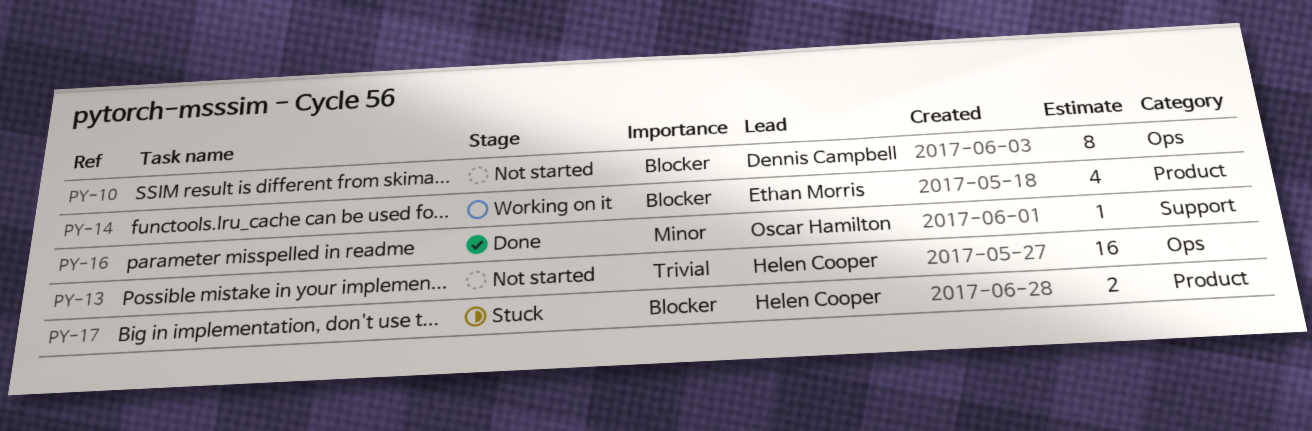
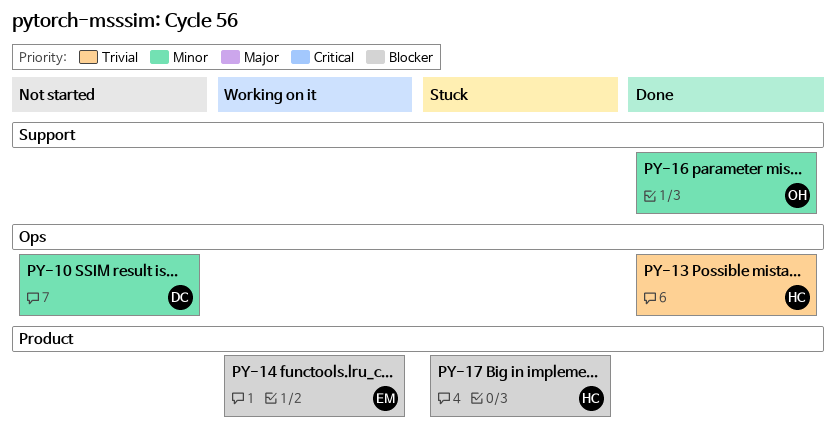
PY-10, priority: Blocker -> Minor
PY-13, status: Not started -> Done

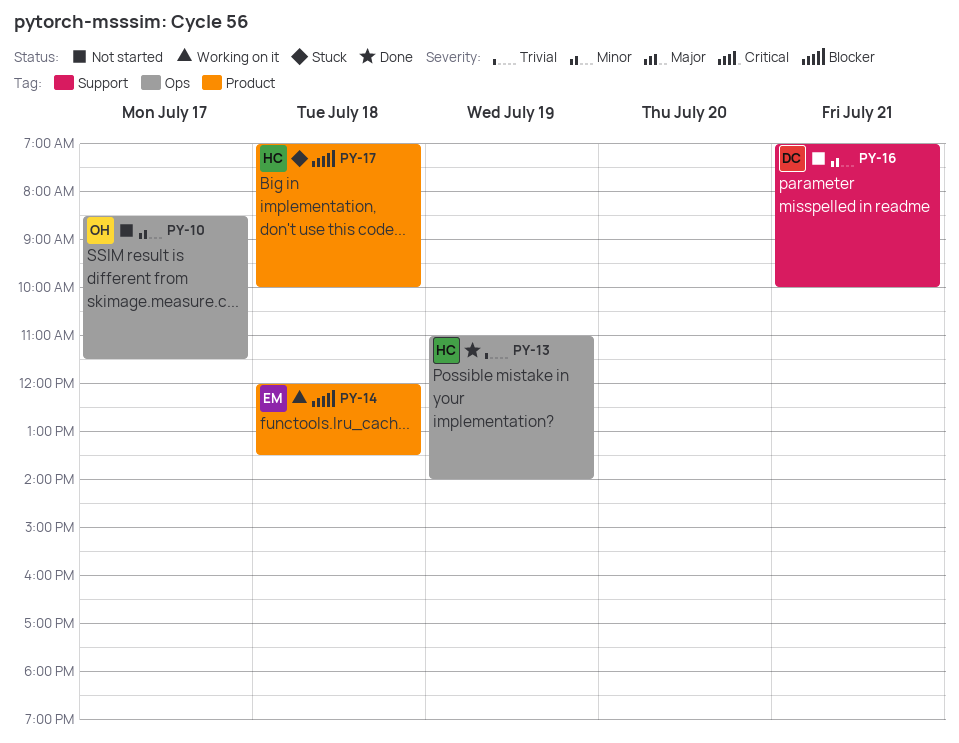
PY-10, owner: DC -> OH
PY-16, status: Done -> Not started
PY-16, owner: OH -> DC

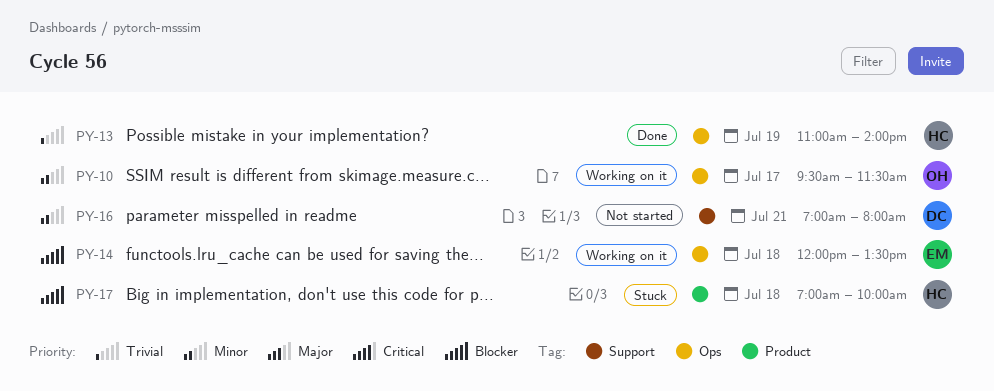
PY-10, status: Not started -> Working on it
PY-10, begins: 08:30 -> 09:30
PY-14, label: Product -> Ops
PY-16, ends: 10:00 -> 08:00

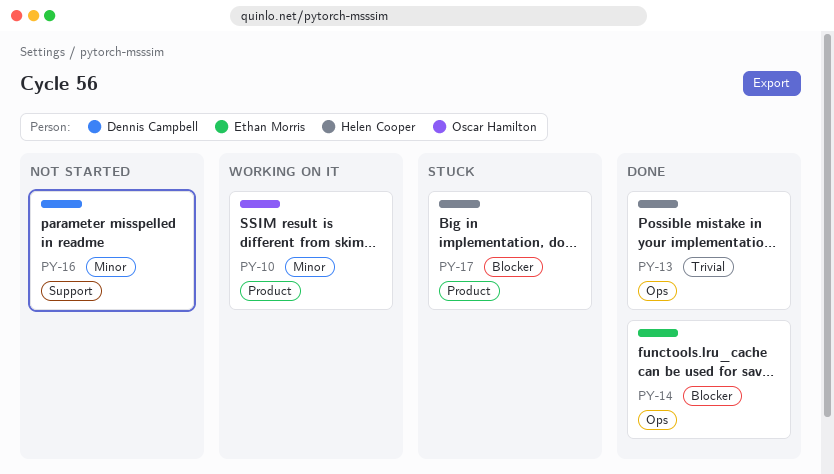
PY-10, label: Ops -> Product
PY-14, status: Working on it -> Done

